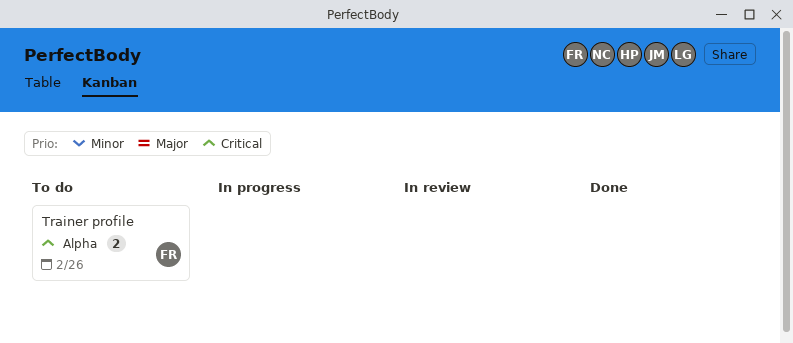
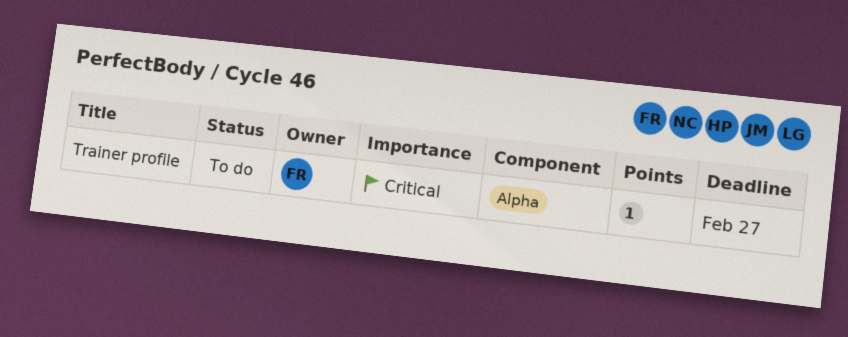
Trainer profile, estimate: 2 -> 1
Trainer profile, due: Feb 26 -> Feb 27

